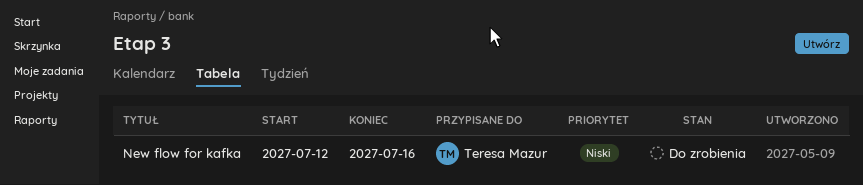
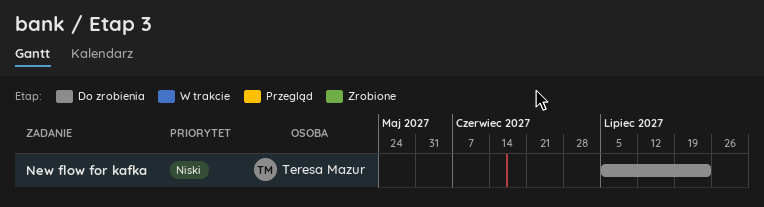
New flow for kafka, start: Jul 12 -> Jul 5
New flow for kafka, due: Jul 16 -> Jul 23

